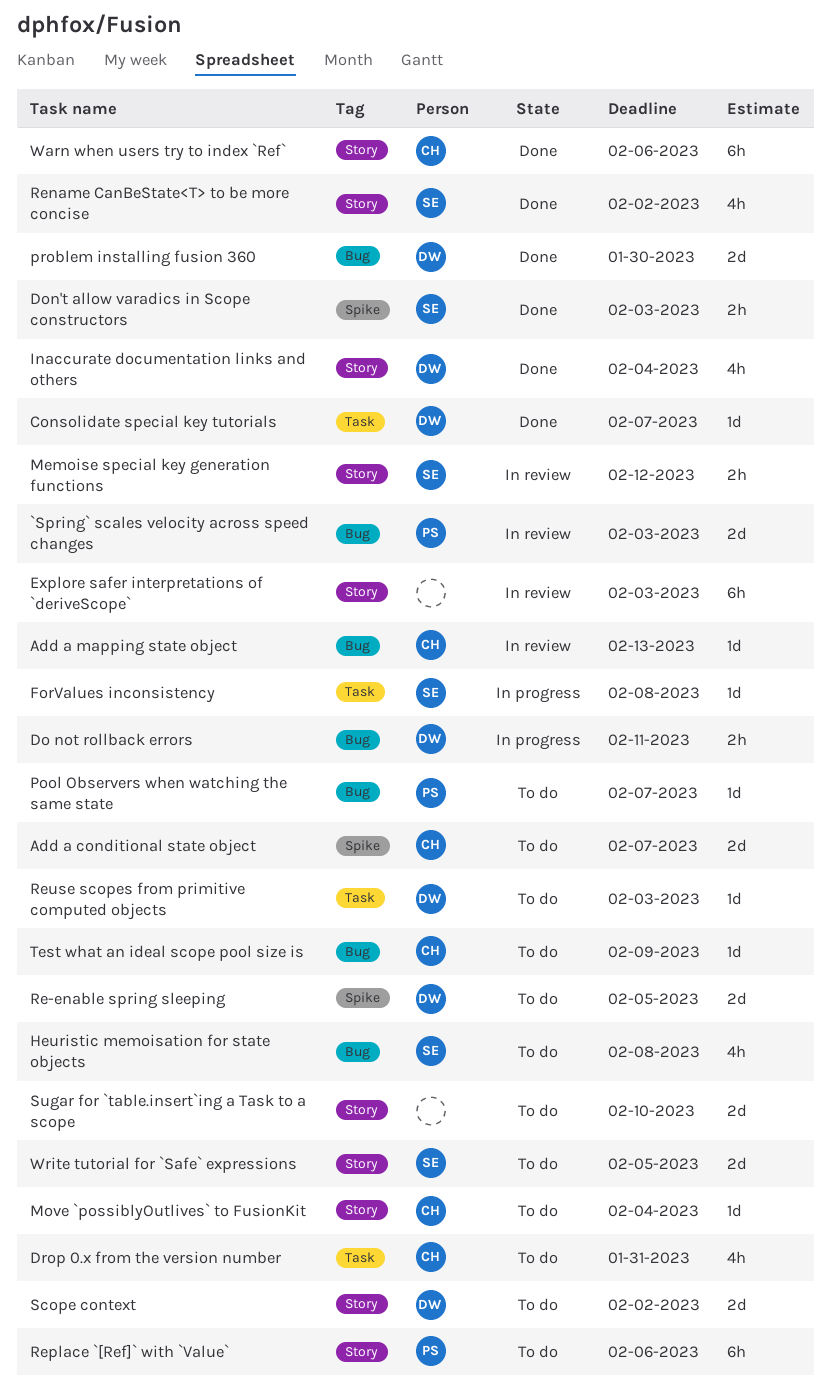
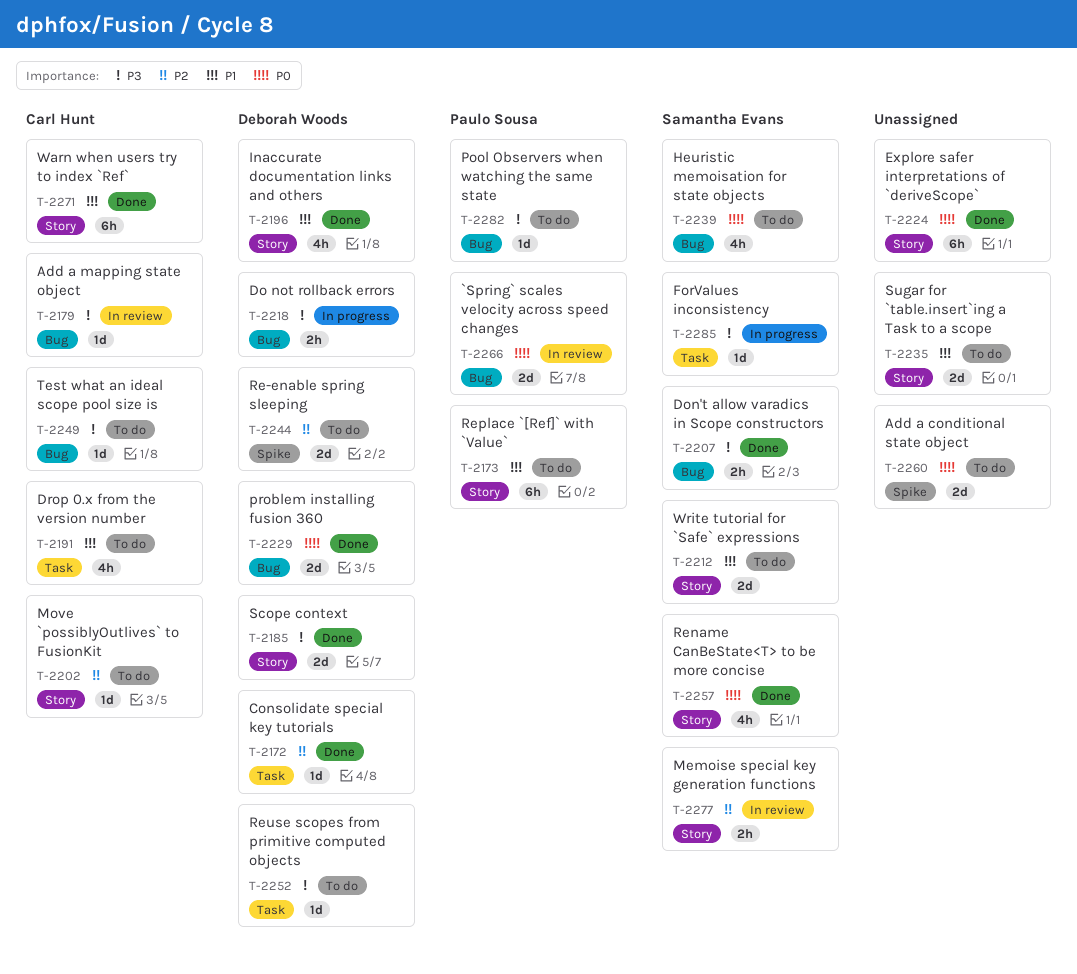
Add a conditional state object, owner: Carl Hunt -> none
Don't allow varadics in Scope constructors, label: Spike -> Bug
Explore safer interpretations of `deriveScope`, status: In review -> Done
Scope context, status: To do -> Done

